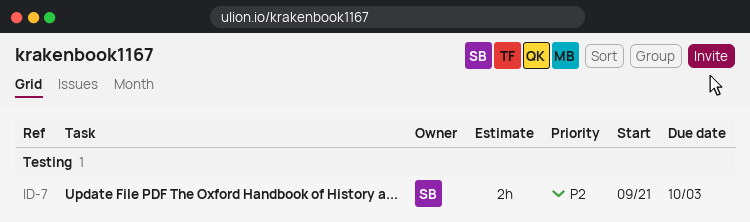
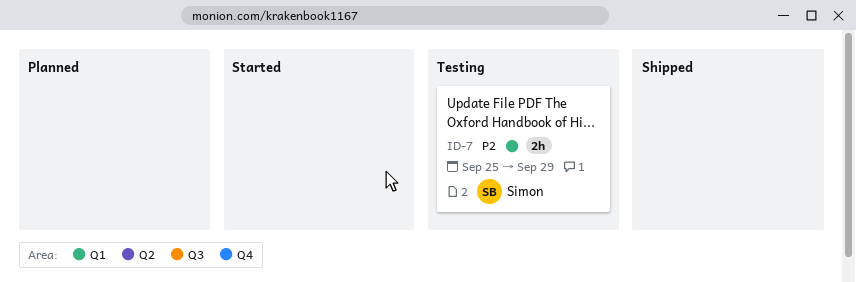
ID-7, start: Sep 21 -> Sep 25
ID-7, due: Oct 3 -> Sep 29

